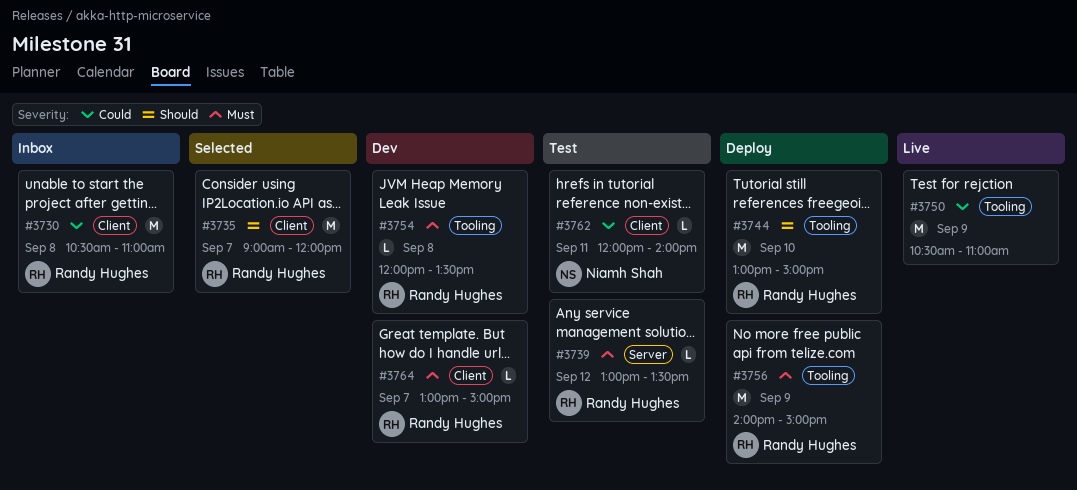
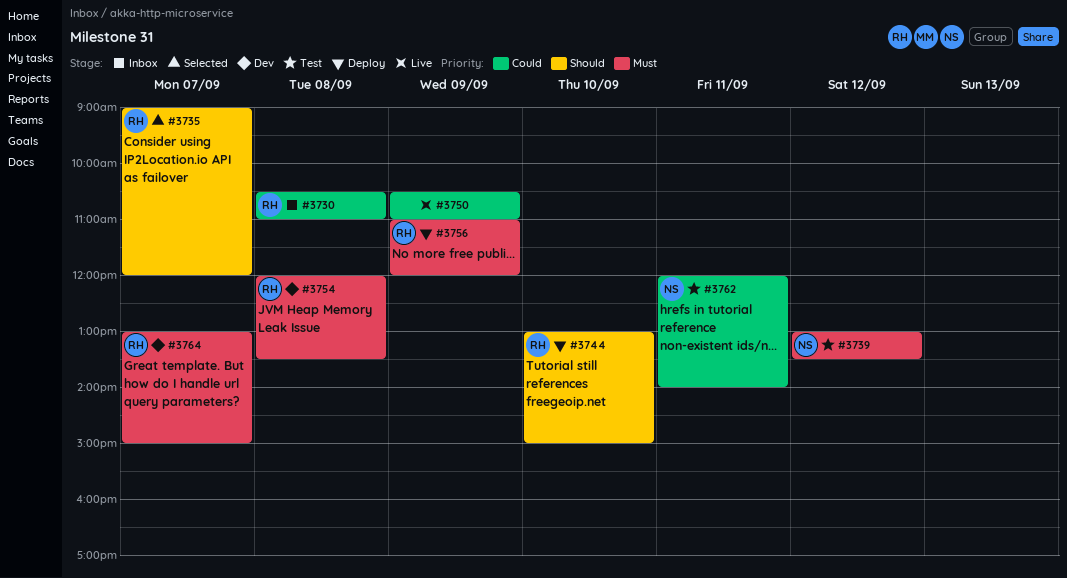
#3739, owner: Randy Hughes -> Niamh Shah
#3756, begins: 14:00 -> 11:00
#3756, ends: 15:00 -> 12:00

